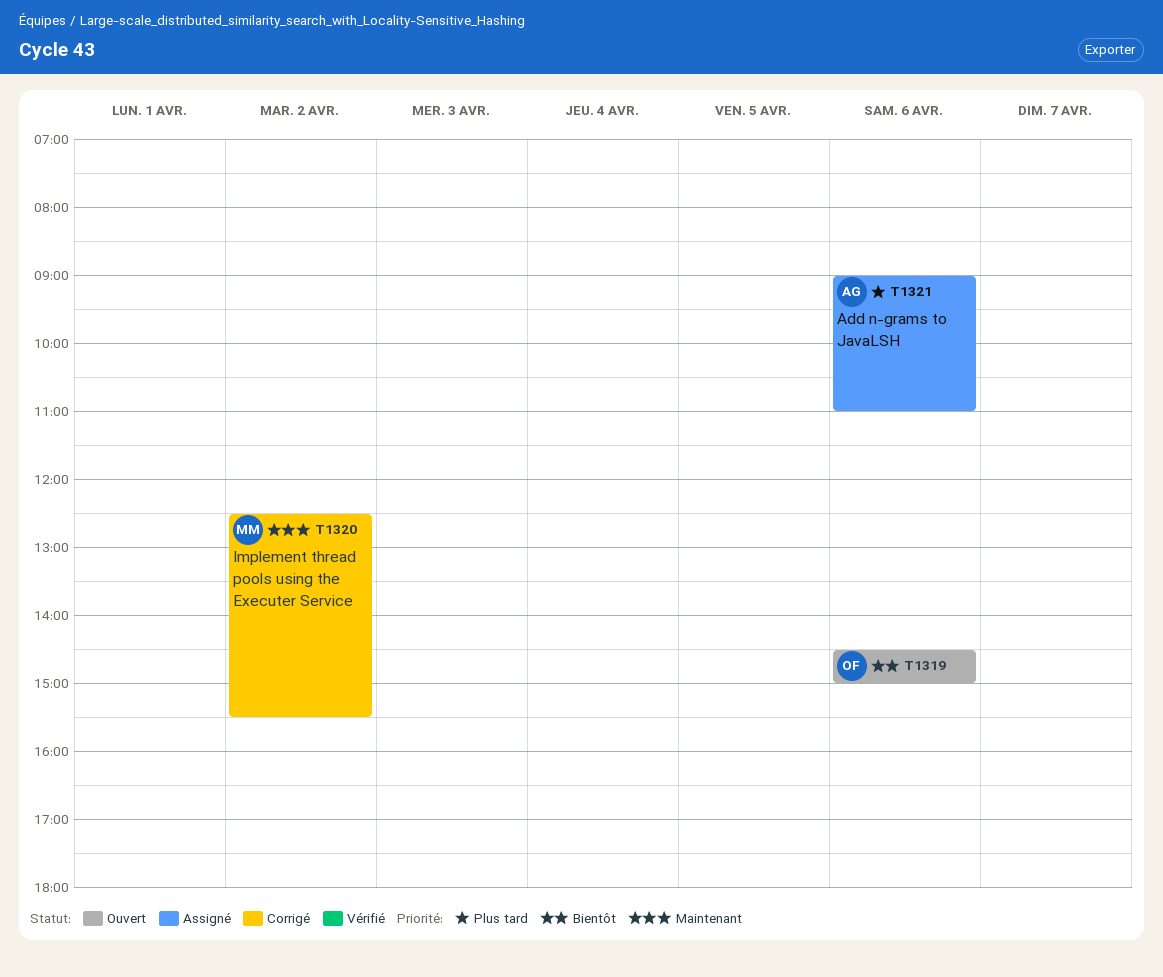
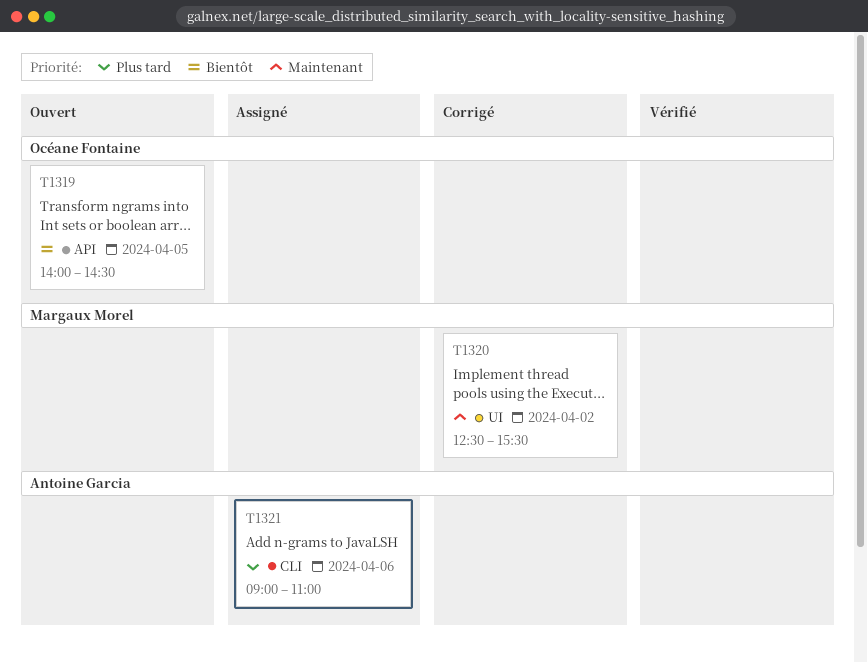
T1319, day: Apr 6 -> Apr 5
T1319, begins: 14:30 -> 14:00
T1319, ends: 15:00 -> 14:30

